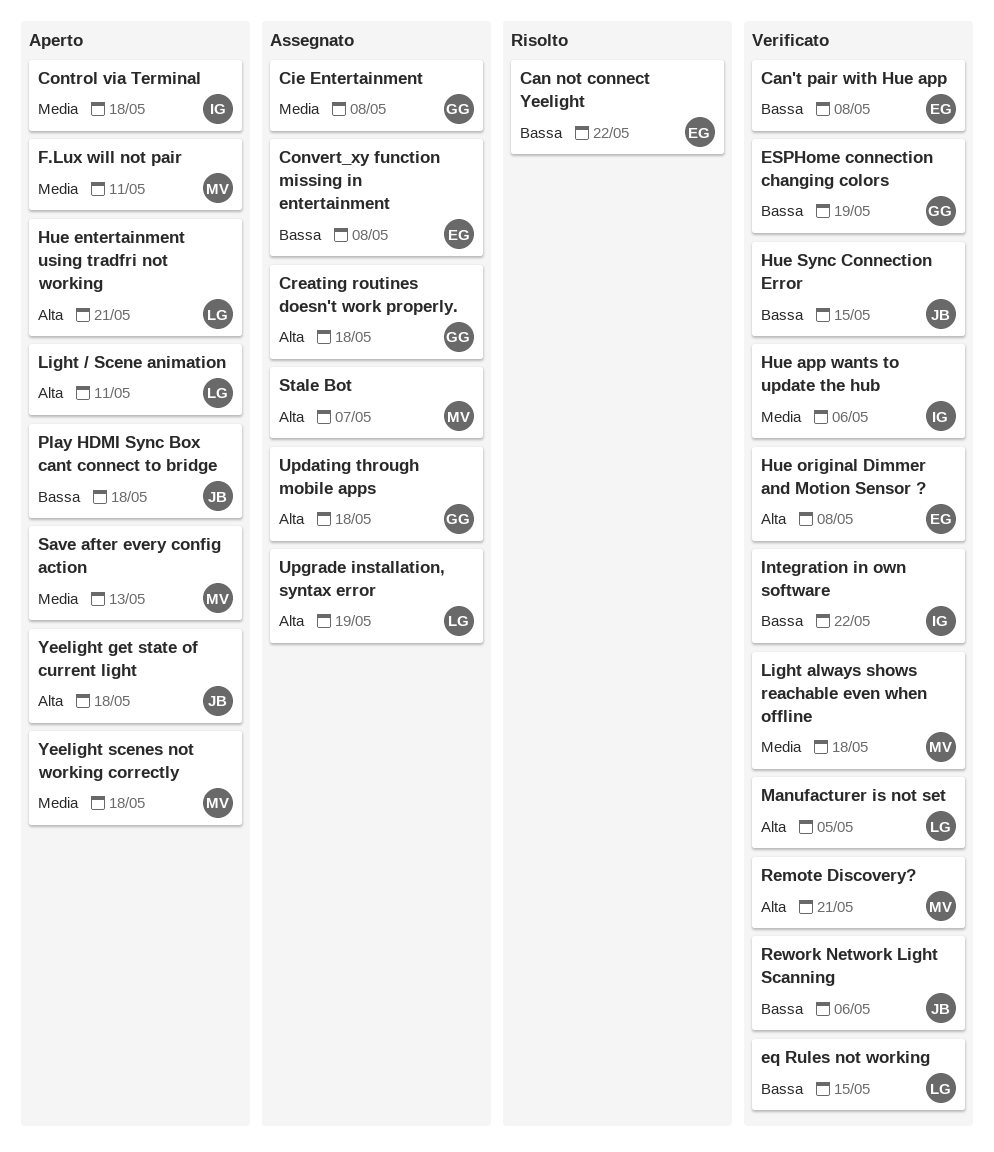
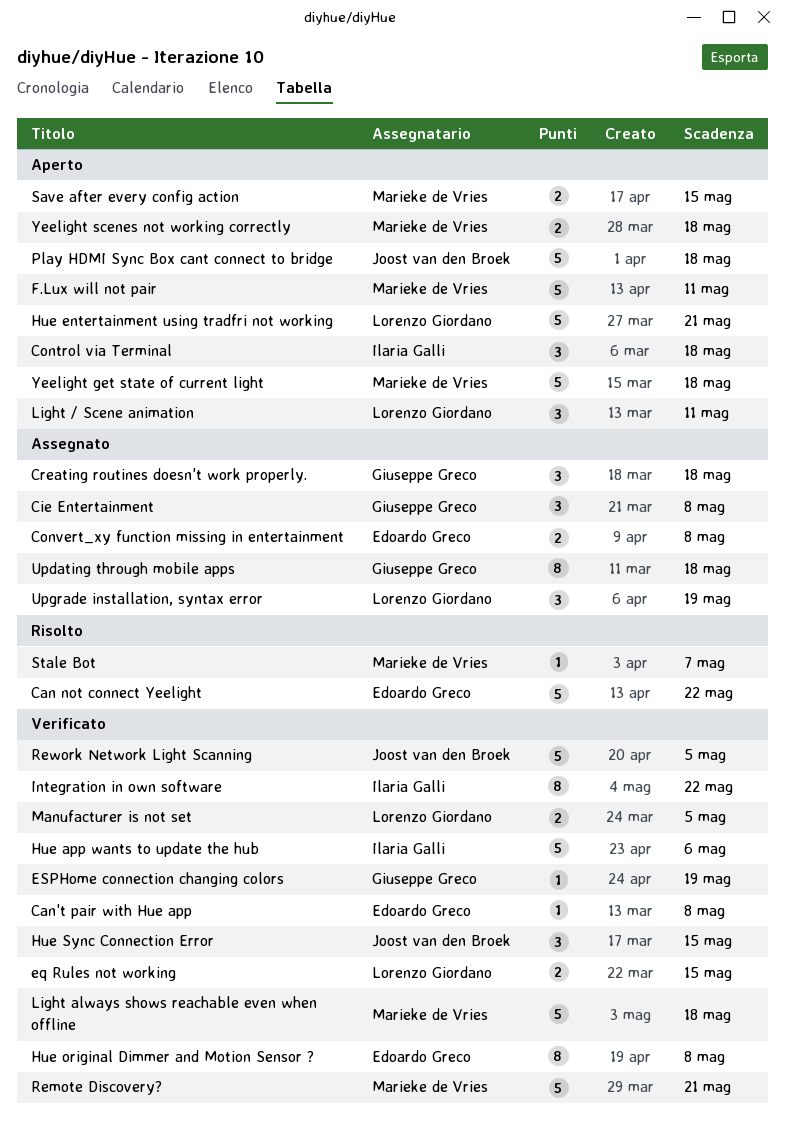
Rework Network Light Scanning, due: May 6 -> May 5
Save after every config action, due: May 13 -> May 15
Stale Bot, status: Assegnato -> Risolto
Yeelight get state of current light, owner: Joost van den Broek -> Marieke de Vries

